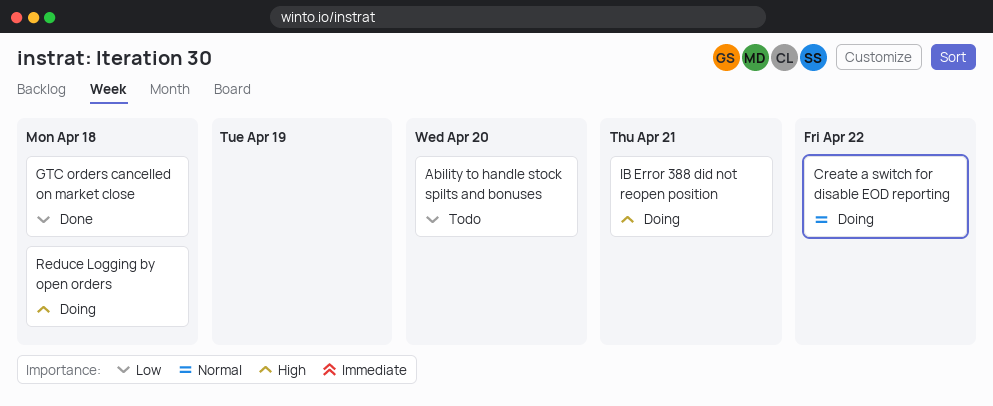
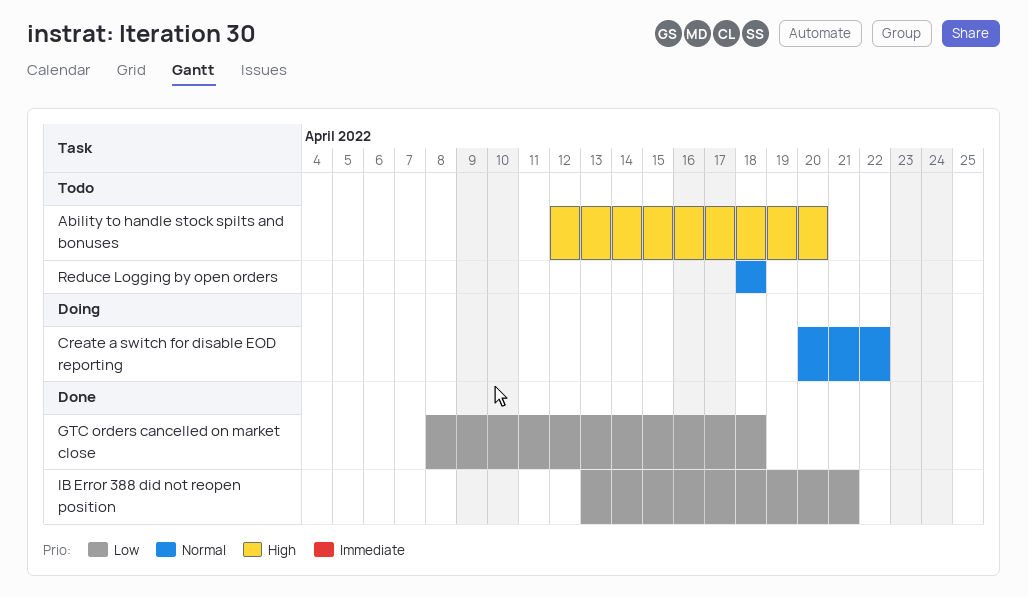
Ability to handle stock spilts and bonuses, priority: Low -> High
IB Error 388 did not reopen position, status: Doing -> Done
IB Error 388 did not reopen position, priority: High -> Low
Reduce Logging by open orders, status: Doing -> Todo
Reduce Logging by open orders, priority: High -> Normal

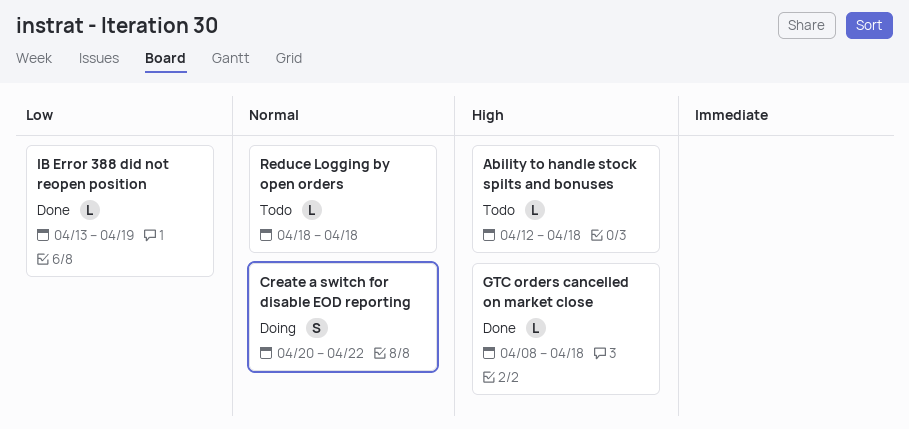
Ability to handle stock spilts and bonuses, due: Apr 20 -> Apr 18
GTC orders cancelled on market close, priority: Low -> High
IB Error 388 did not reopen position, due: Apr 21 -> Apr 19

